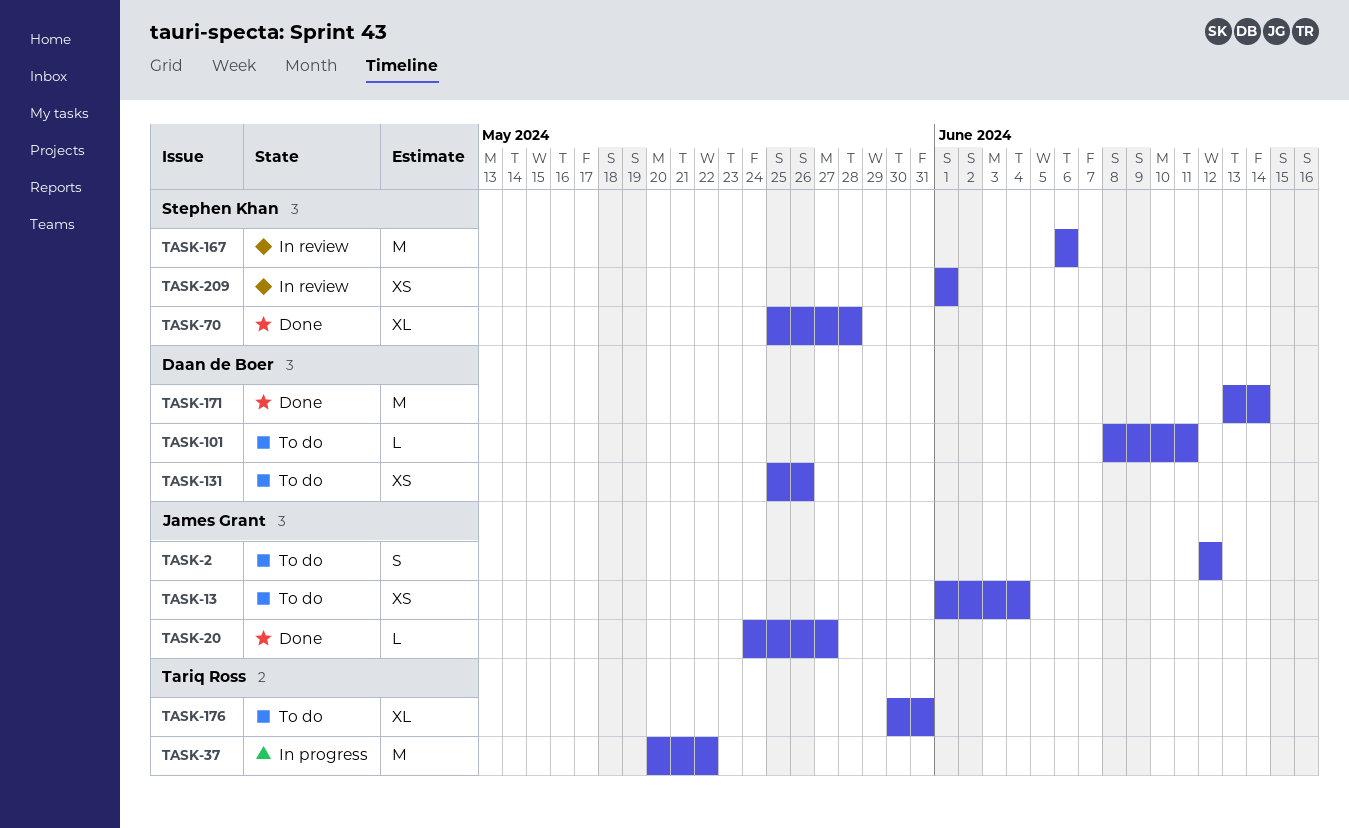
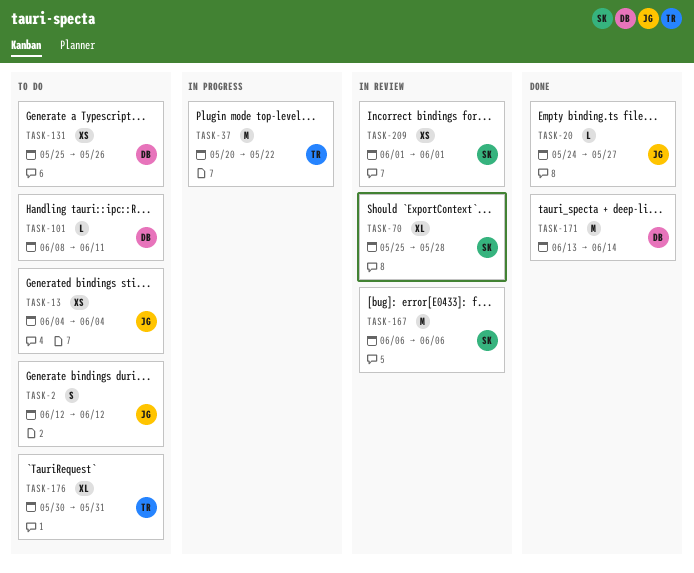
TASK-13, start: Jun 1 -> Jun 4
TASK-70, status: Done -> In review

